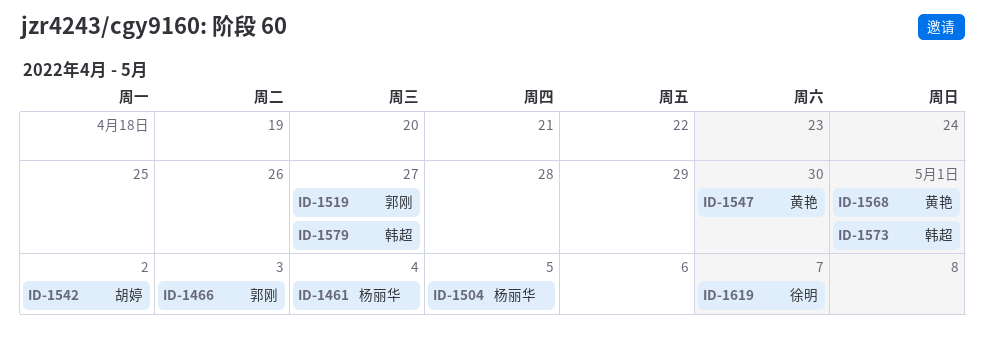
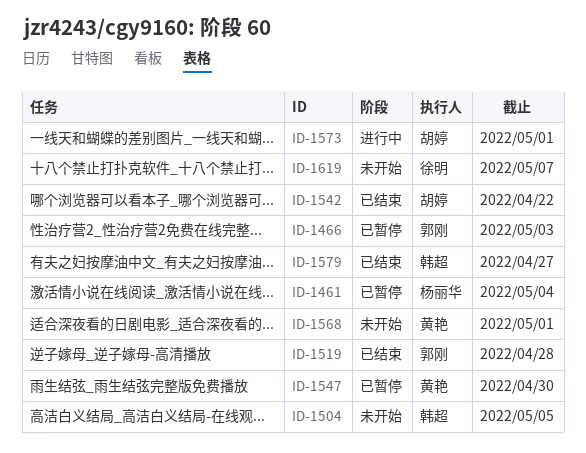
ID-1504, owner: 杨丽华 -> 韩超
ID-1519, due: Apr 27 -> Apr 28
ID-1542, due: May 2 -> Apr 22
ID-1573, owner: 韩超 -> 胡婷

